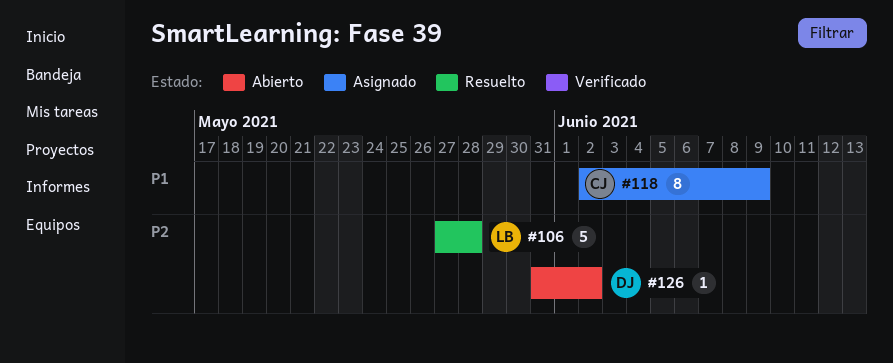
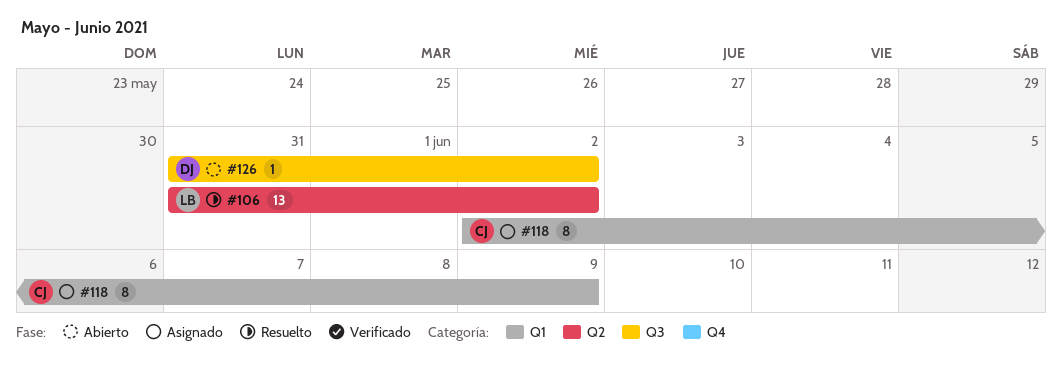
#106, estimate: 5 -> 13
#106, start: May 27 -> May 31
#106, due: May 28 -> Jun 2

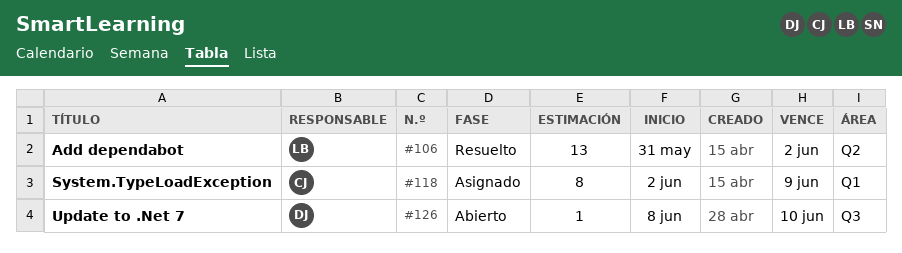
#126, start: May 31 -> Jun 8
#126, due: Jun 2 -> Jun 10

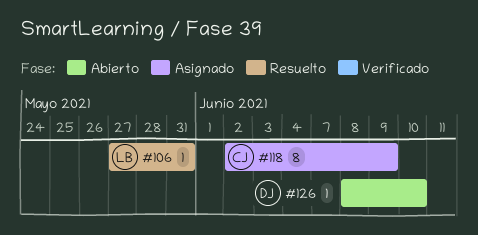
#106, estimate: 13 -> 1
#106, start: May 31 -> May 27
#106, due: Jun 2 -> May 31

